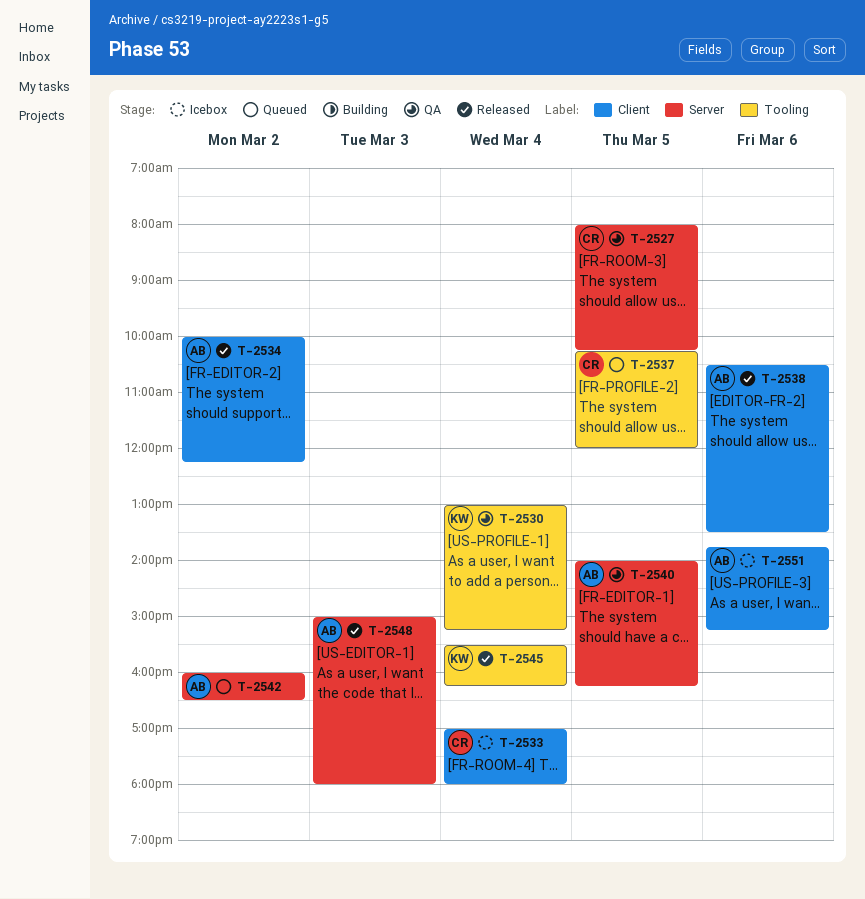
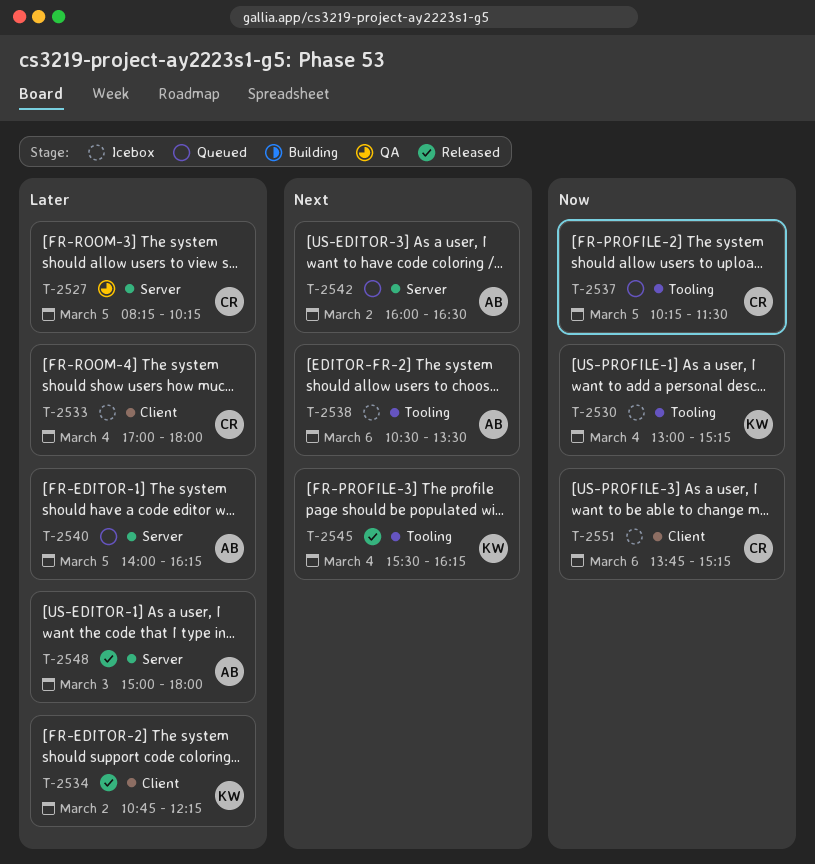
T-2527, begins: 08:00 -> 08:15
T-2530, status: QA -> Icebox
T-2534, owner: AB -> KW
T-2534, begins: 10:00 -> 10:45
T-2537, ends: 12:00 -> 11:30
T-2538, status: Released -> Icebox
T-2538, label: Client -> Tooling
T-2540, status: QA -> Queued
T-2551, owner: AB -> CR

